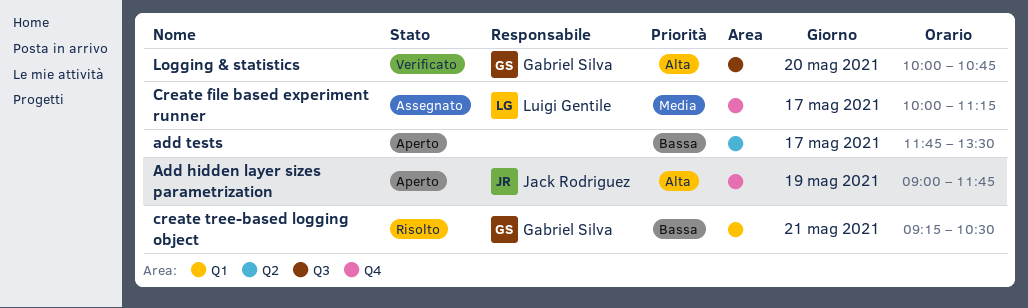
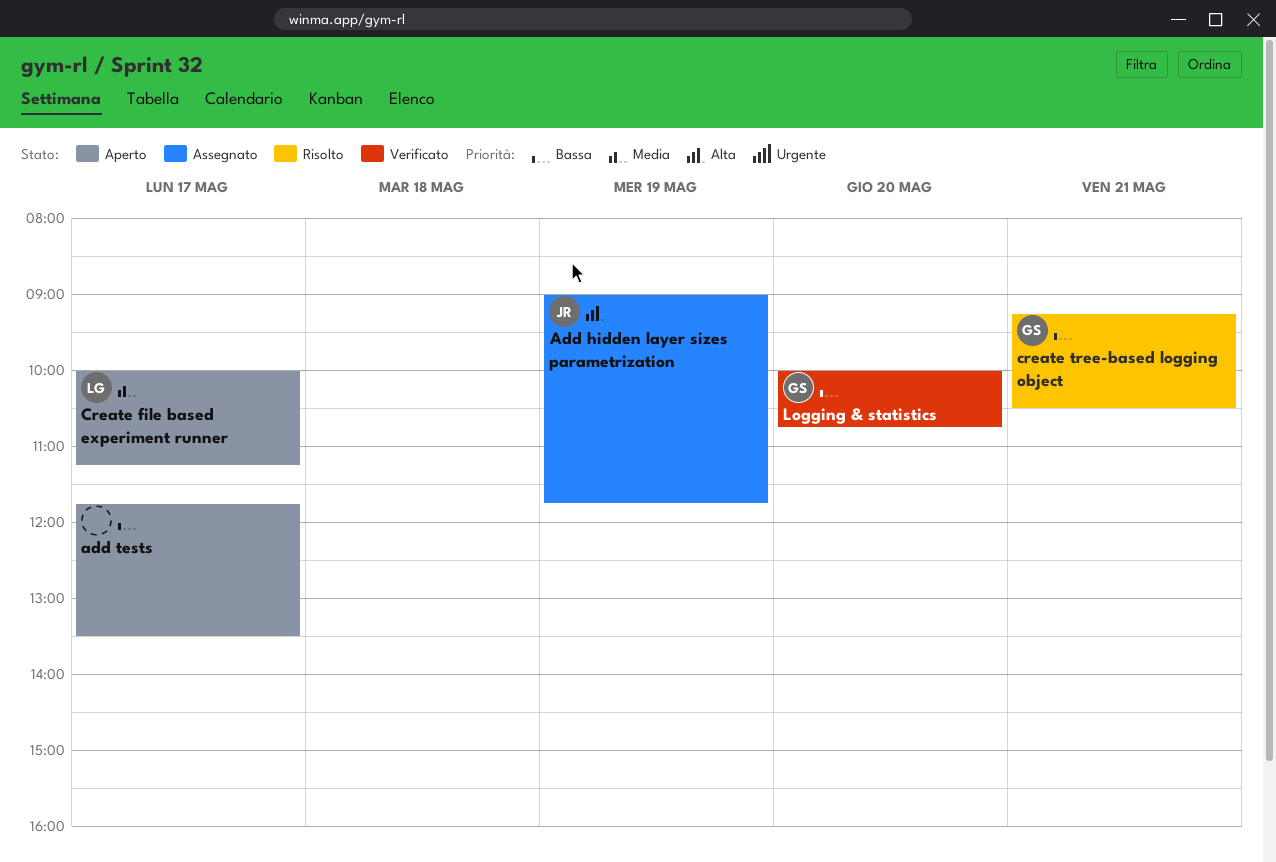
Add hidden layer sizes parametrization, status: Aperto -> Assegnato
Create file based experiment runner, status: Assegnato -> Aperto
Logging & statistics, priority: Alta -> Bassa

